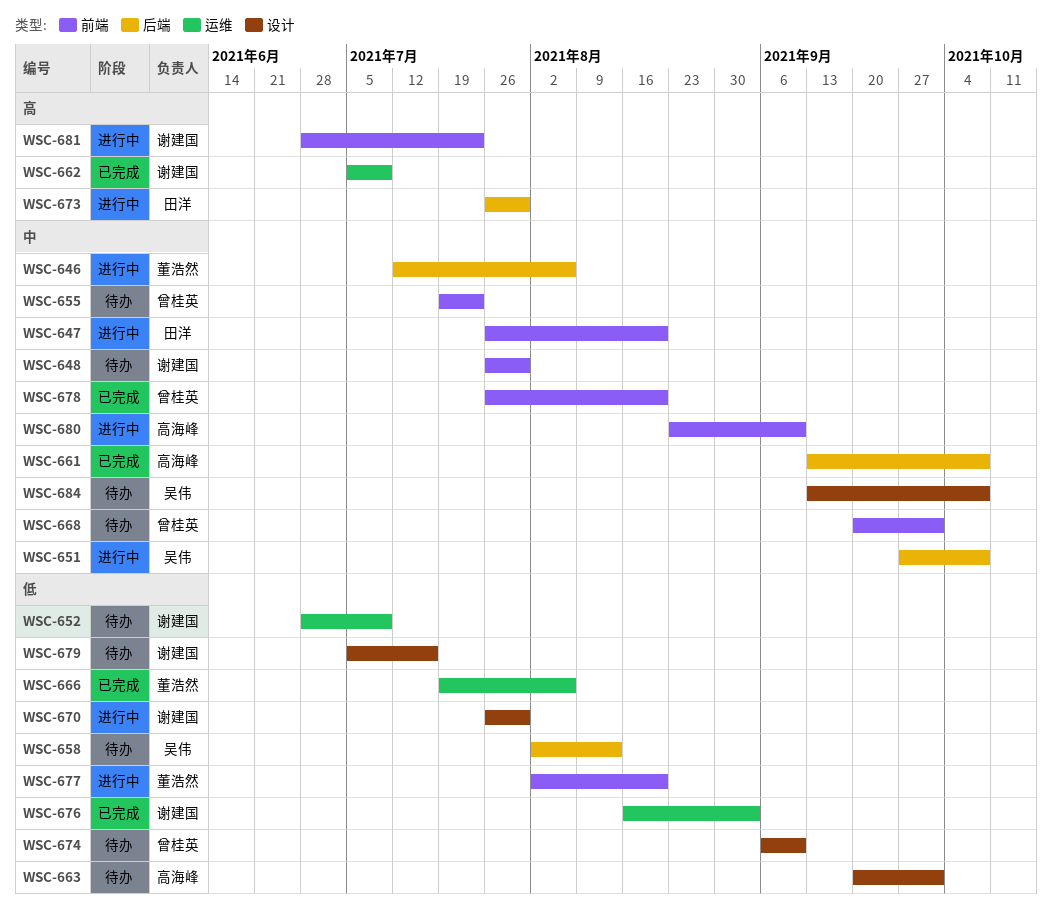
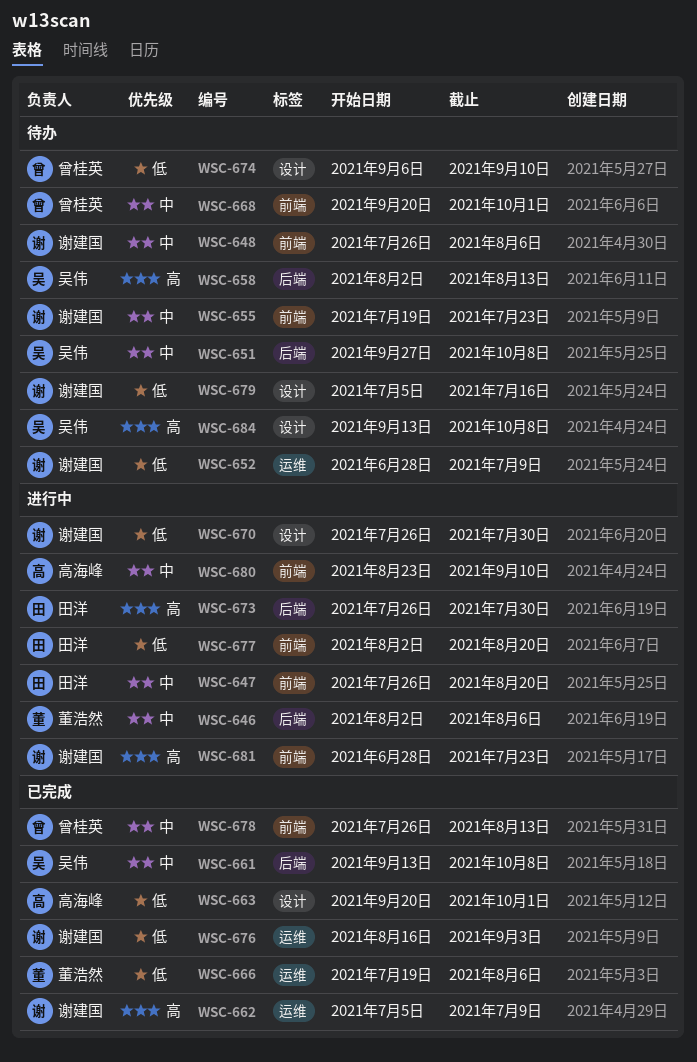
WSC-646, start: Jul 12 -> Aug 2
WSC-648, due: Jul 30 -> Aug 6
WSC-651, status: 进行中 -> 待办
WSC-655, owner: 曾桂英 -> 谢建国
WSC-658, priority: 低 -> 高
WSC-661, owner: 高海峰 -> 吴伟
WSC-663, status: 待办 -> 已完成
WSC-677, owner: 董浩然 -> 田洋
WSC-678, due: Aug 20 -> Aug 13
WSC-684, priority: 中 -> 高

